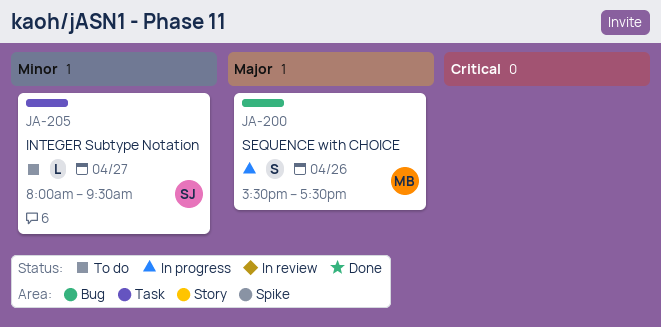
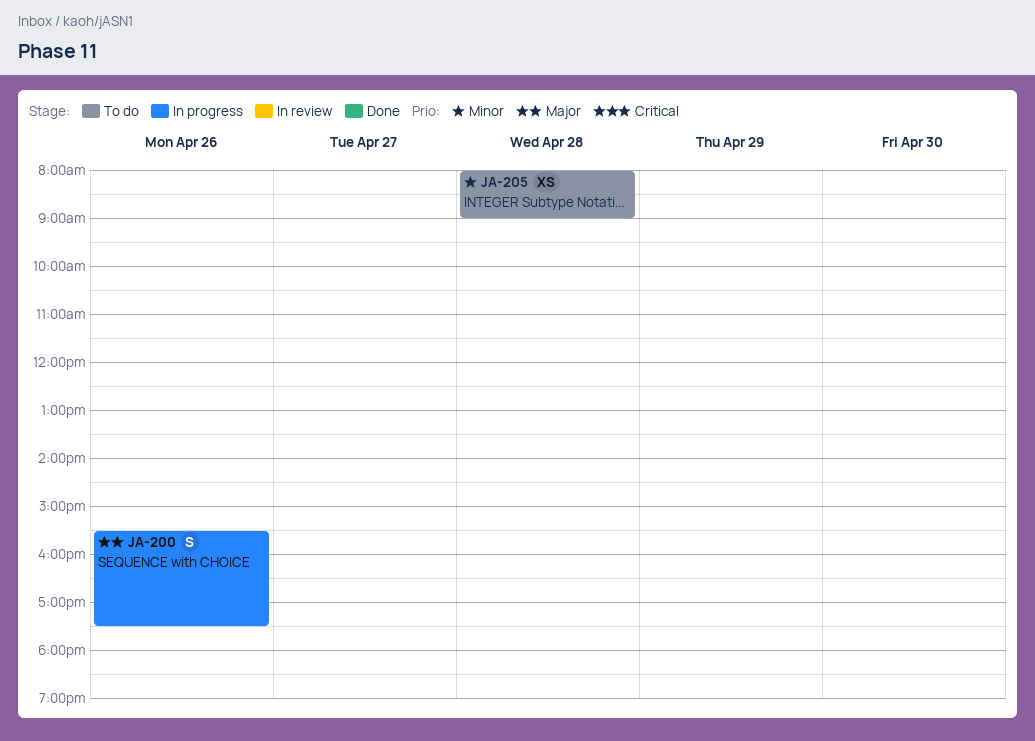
JA-205, estimate: L -> XS
JA-205, day: Apr 27 -> Apr 28
JA-205, ends: 09:30 -> 09:00

